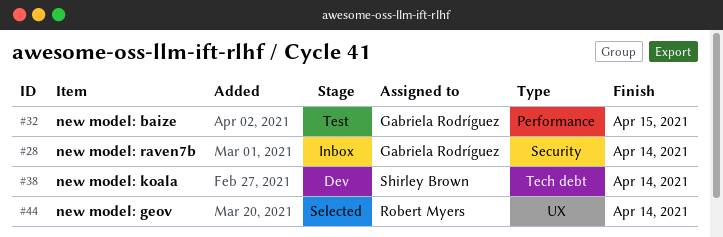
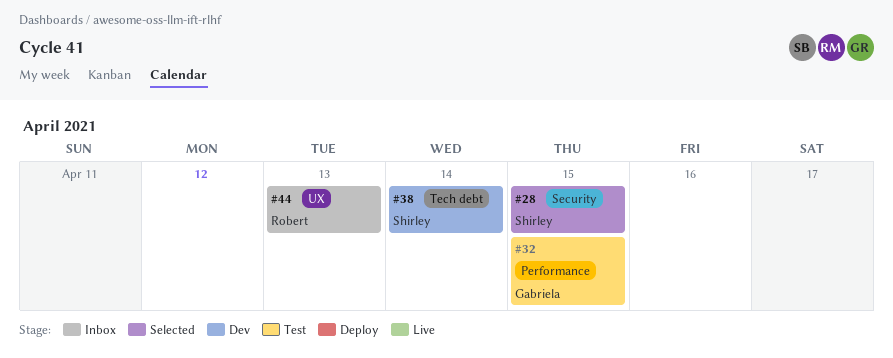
#28, status: Inbox -> Selected
#28, owner: Gabriela Rodríguez -> Shirley Brown
#28, due: Apr 14 -> Apr 15
#44, status: Selected -> Inbox
#44, due: Apr 14 -> Apr 13

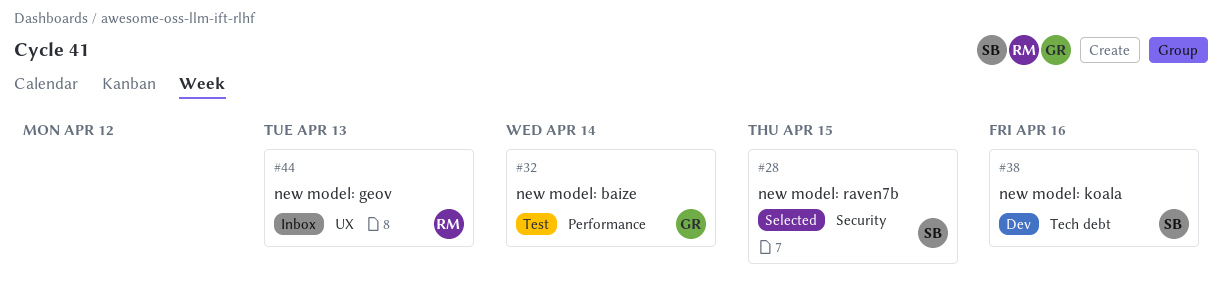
#32, due: Apr 15 -> Apr 14
#38, due: Apr 14 -> Apr 16

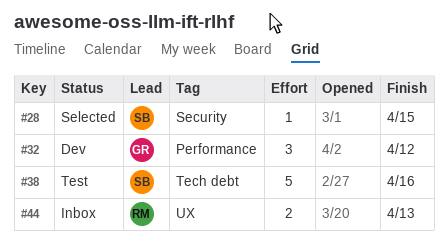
#32, status: Test -> Dev
#32, due: Apr 14 -> Apr 12
#38, status: Dev -> Test

